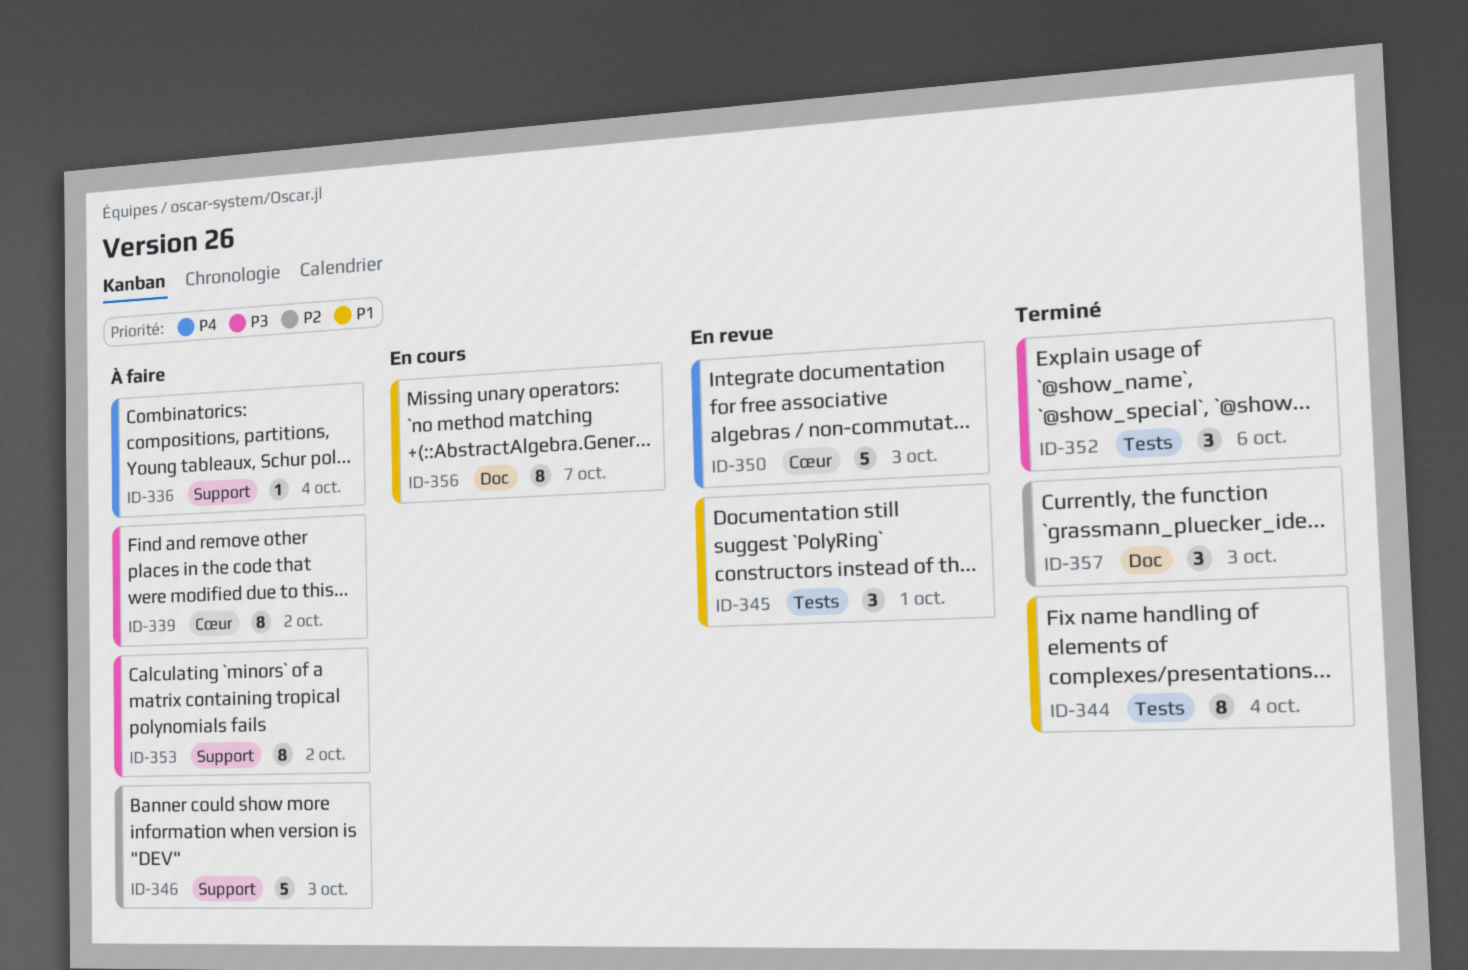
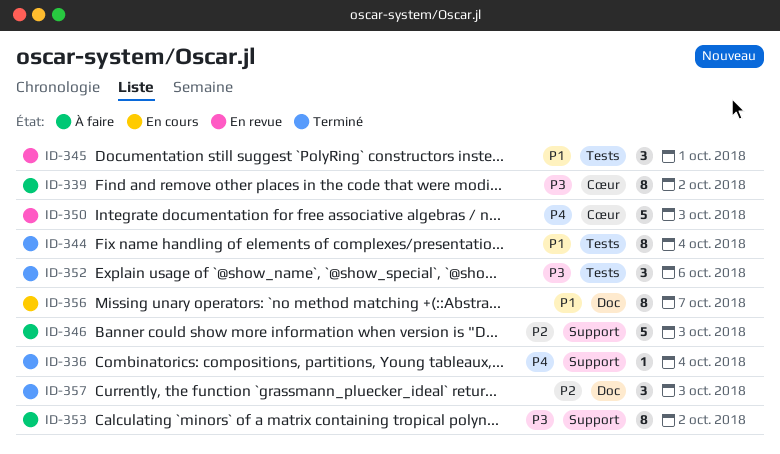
ID-336, status: À faire -> Terminé

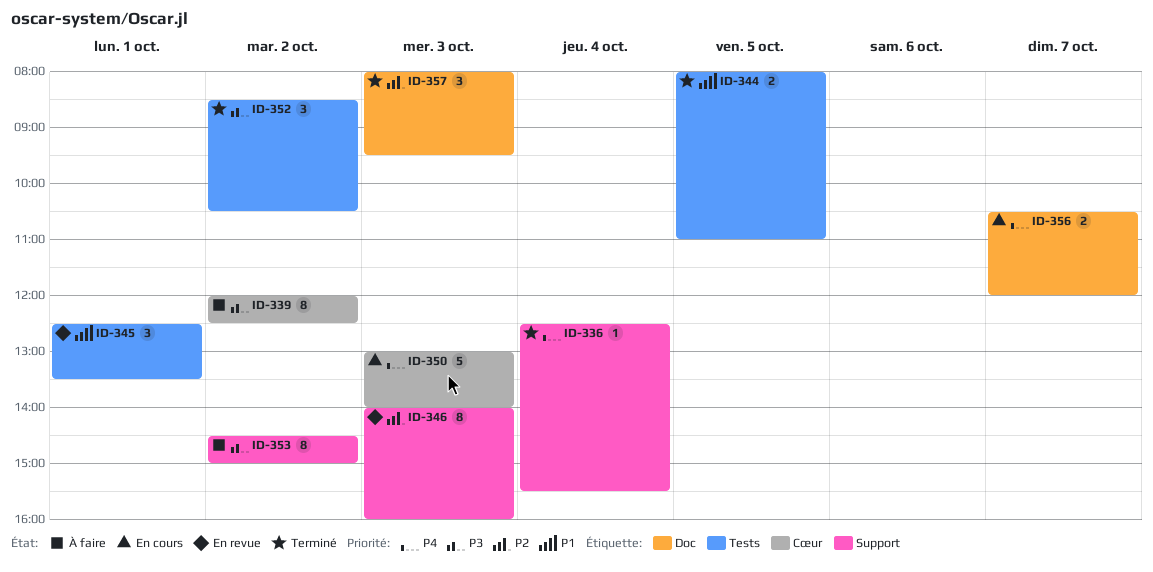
ID-344, estimate: 8 -> 2
ID-344, day: Oct 4 -> Oct 5
ID-346, status: À faire -> En revue
ID-346, estimate: 5 -> 8
ID-350, status: En revue -> En cours
ID-352, day: Oct 6 -> Oct 2
ID-356, priority: P1 -> P4
ID-356, estimate: 8 -> 2

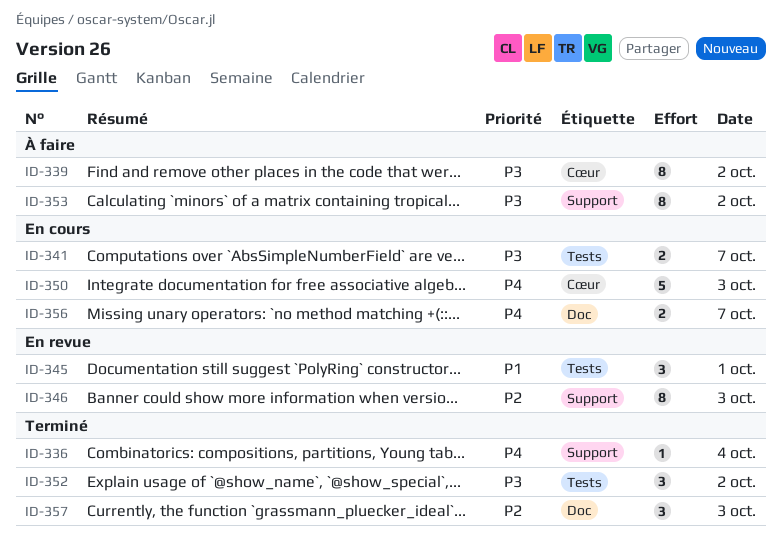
ID-341: none -> present
ID-344: present -> none

